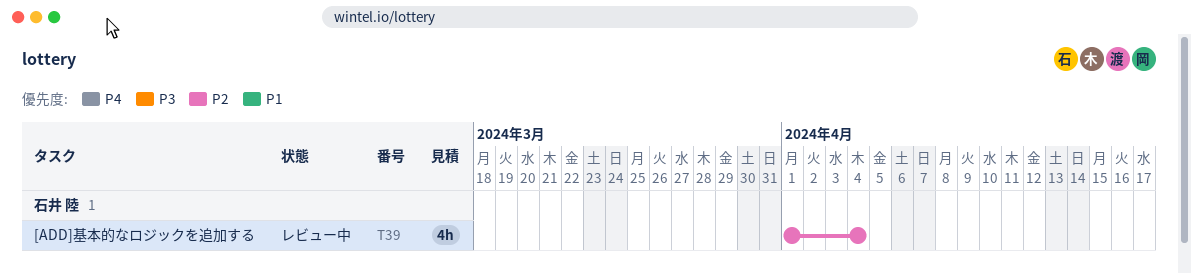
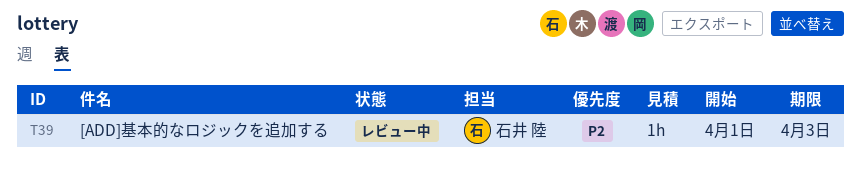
T39, estimate: 4h -> 1h
T39, due: Apr 4 -> Apr 3

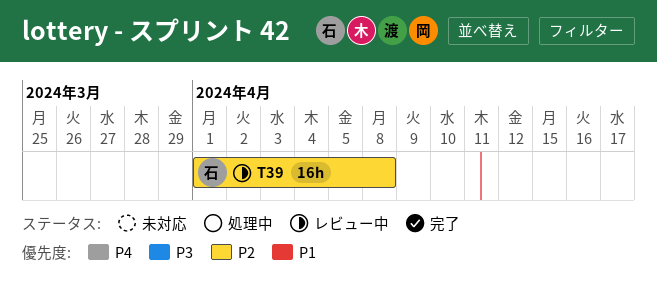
T39, estimate: 1h -> 16h
T39, due: Apr 3 -> Apr 8

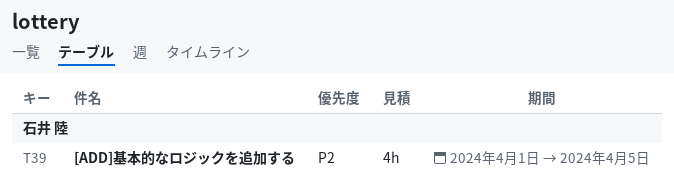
T39, estimate: 16h -> 4h
T39, due: Apr 8 -> Apr 5

